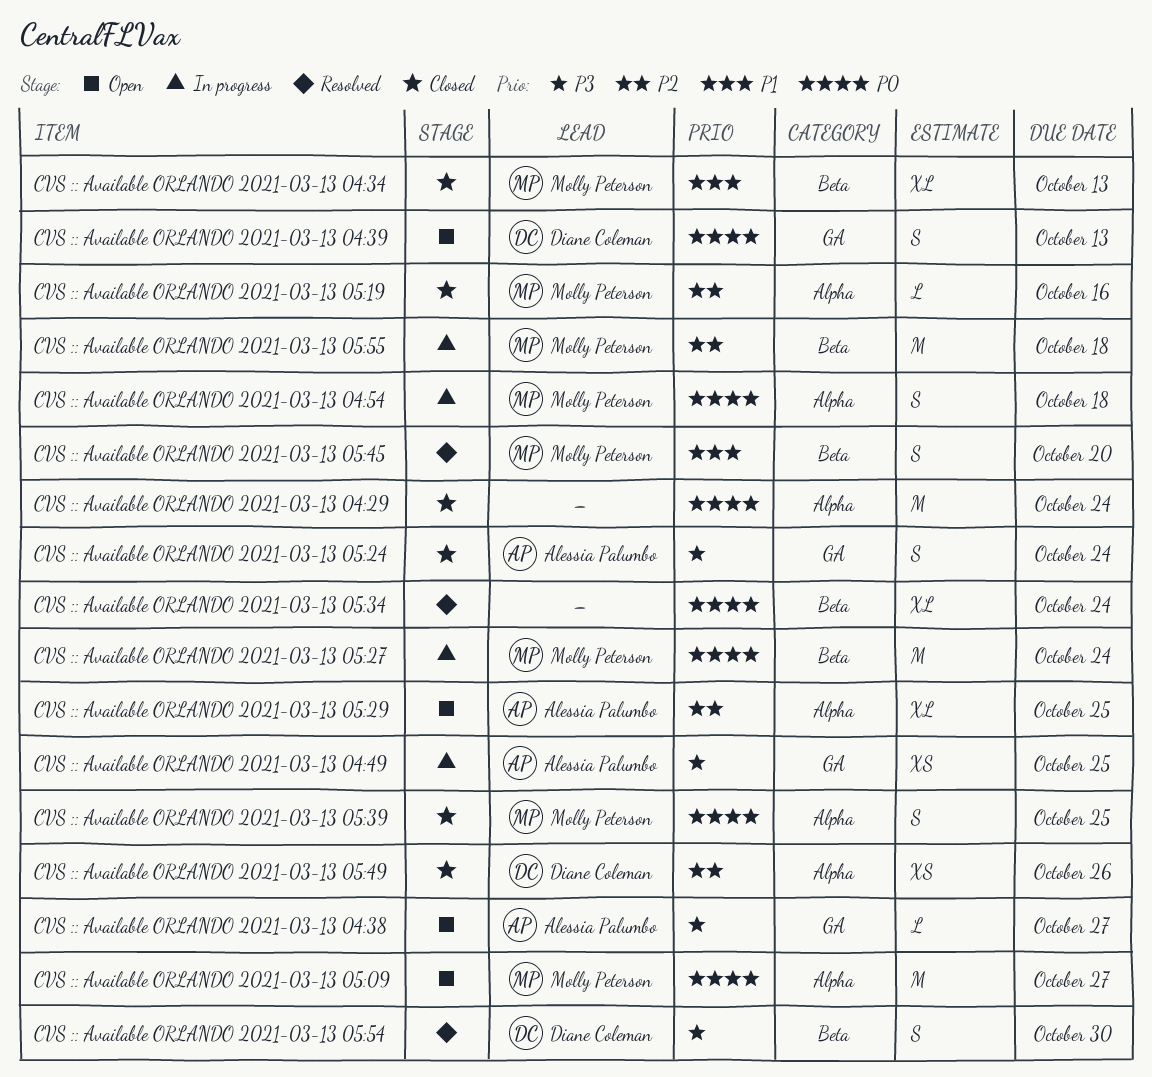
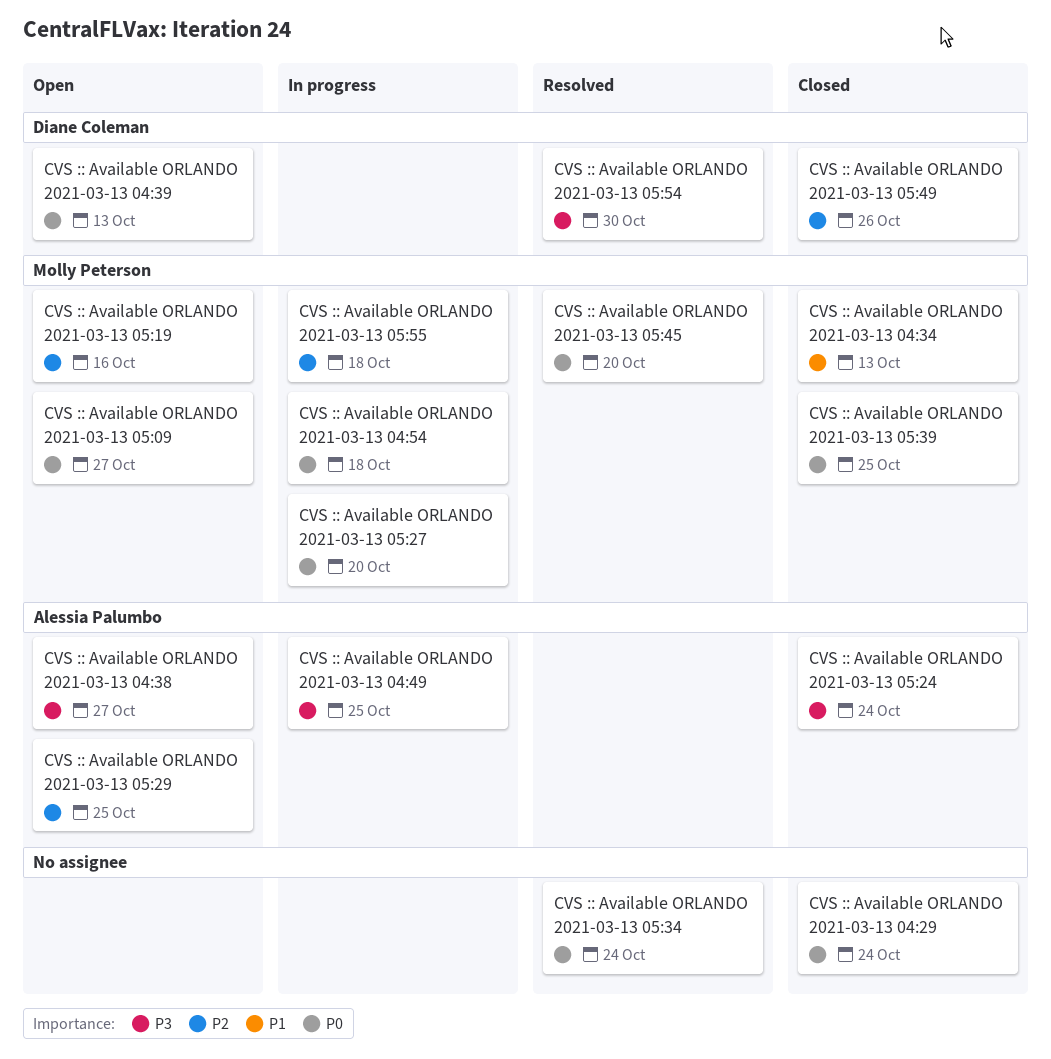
CVS :: Available ORLANDO 2021-03-13 05:19, status: Closed -> Open
CVS :: Available ORLANDO 2021-03-13 05:27, due: Oct 24 -> Oct 20
CVS :: Available ORLANDO 2021-03-13 05:45, priority: P1 -> P0

